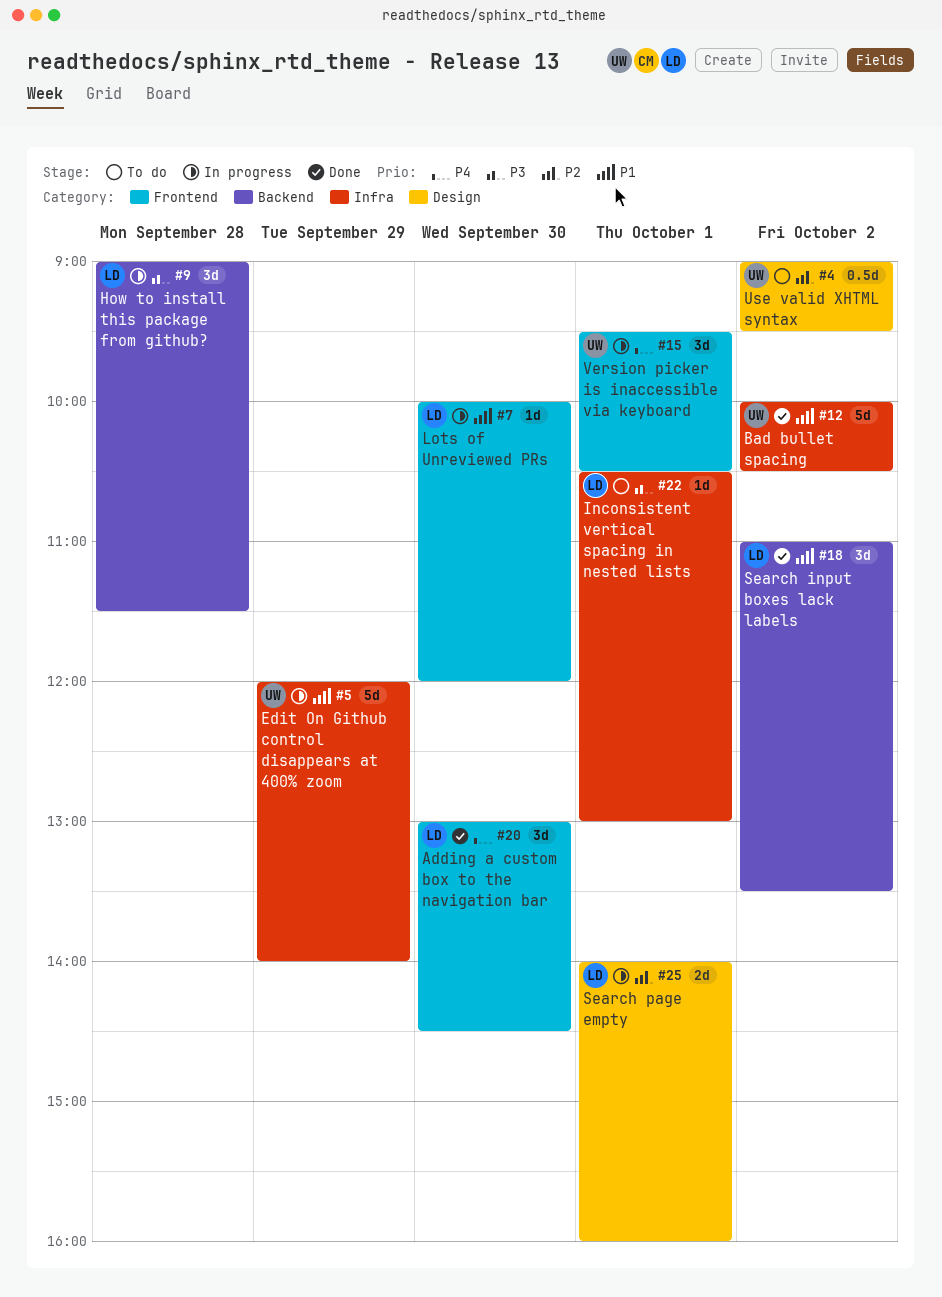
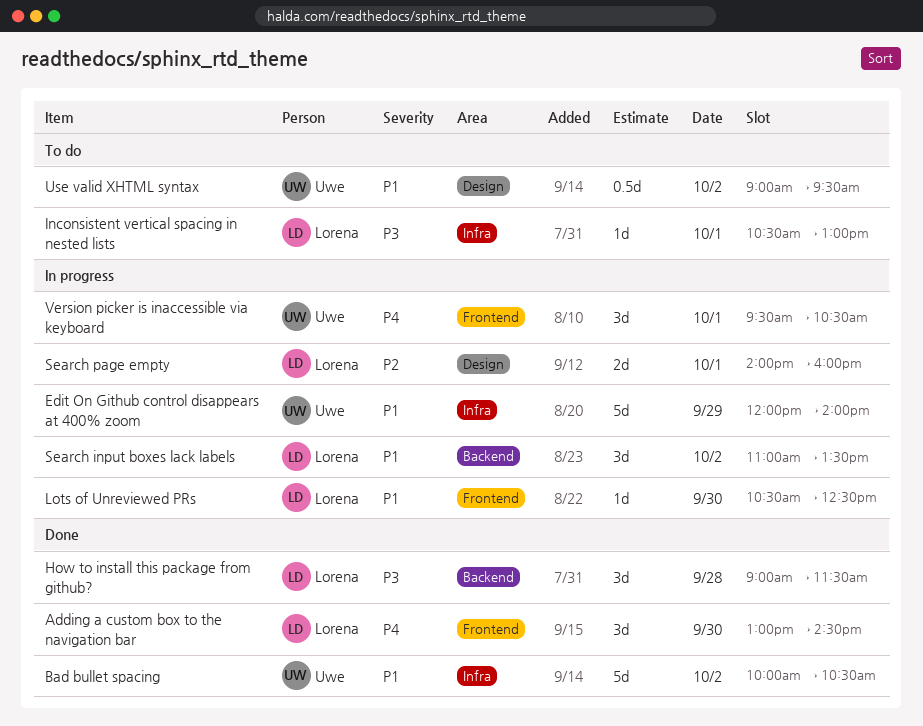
How to install this package from github?, status: In progress -> Done
Lots of Unreviewed PRs, begins: 10:00 -> 10:30
Lots of Unreviewed PRs, ends: 12:00 -> 12:30
Search input boxes lack labels, status: Done -> In progress
Use valid XHTML syntax, priority: P2 -> P1

